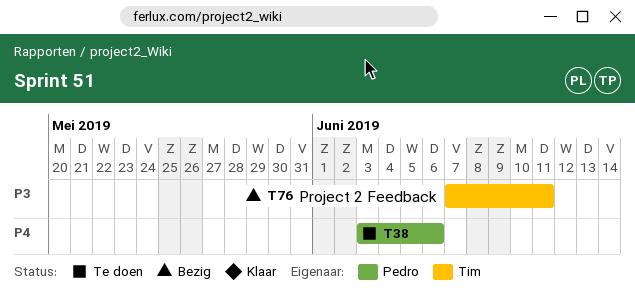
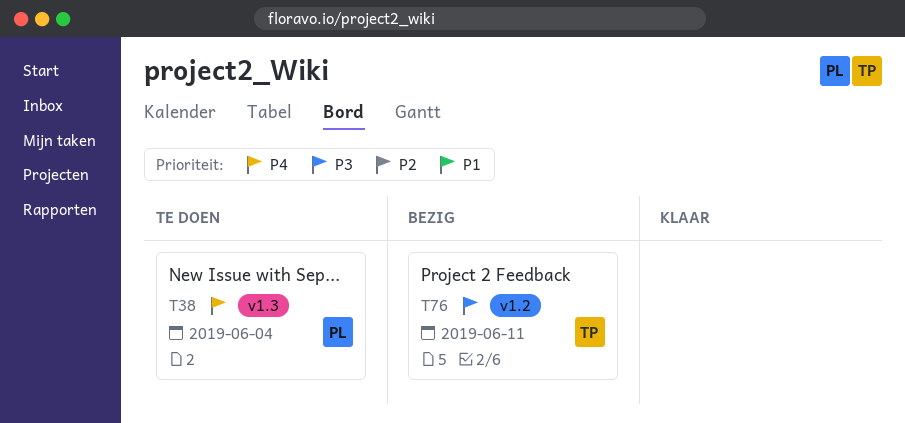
T38, due: Jun 6 -> Jun 4

